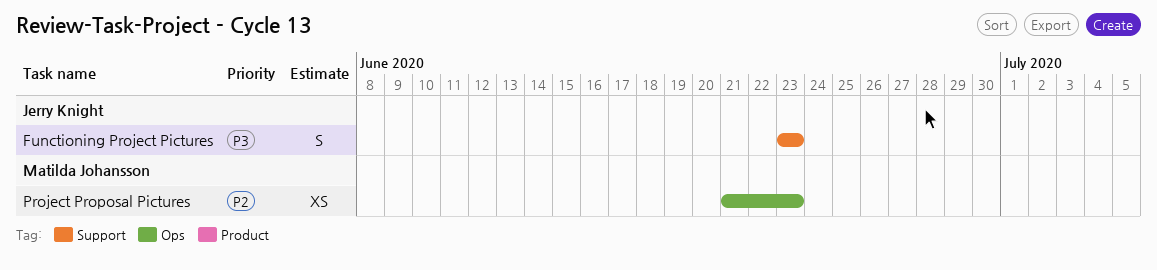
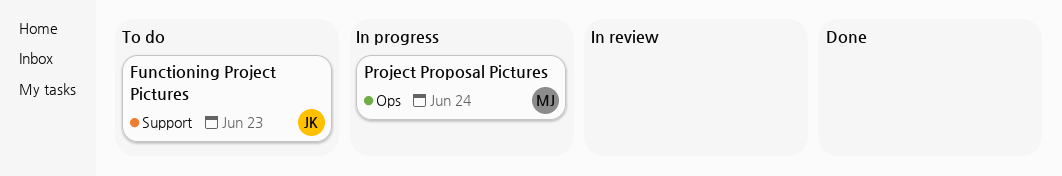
Project Proposal Pictures, due: Jun 23 -> Jun 24

